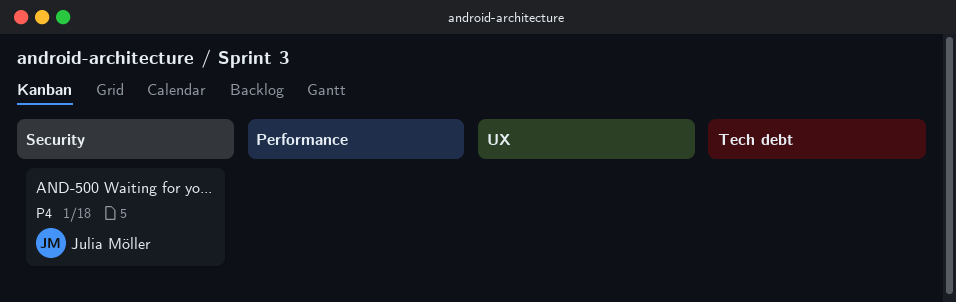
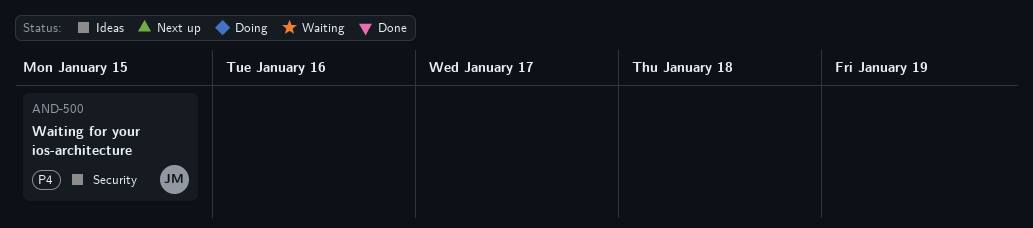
AND-500, due: Jan 18 -> Jan 15

